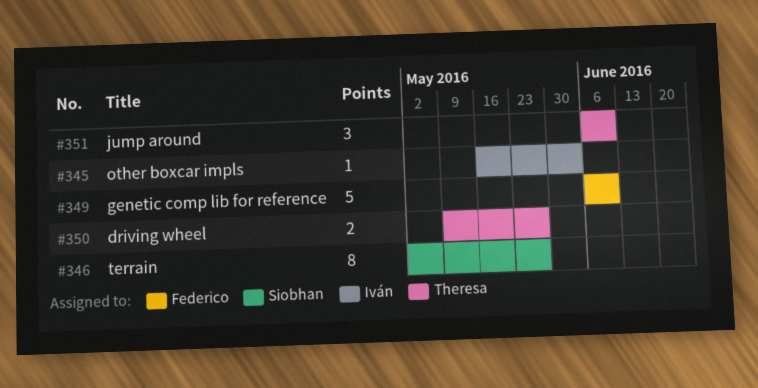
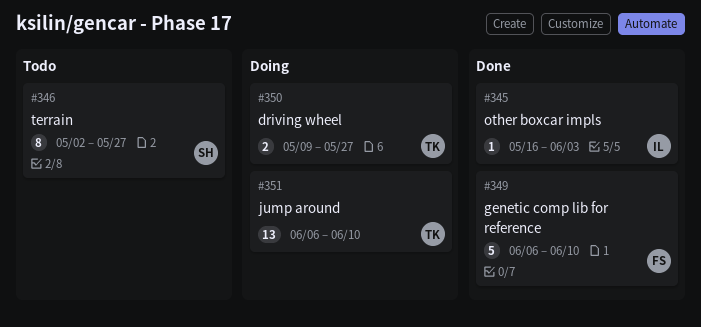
#351, estimate: 3 -> 13

